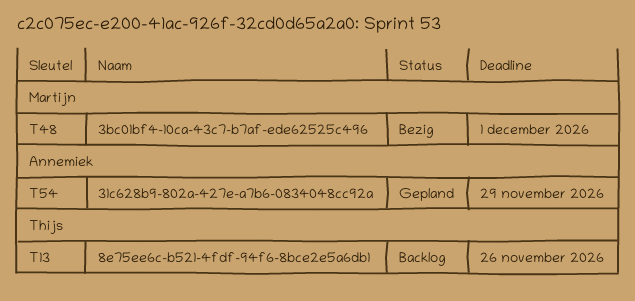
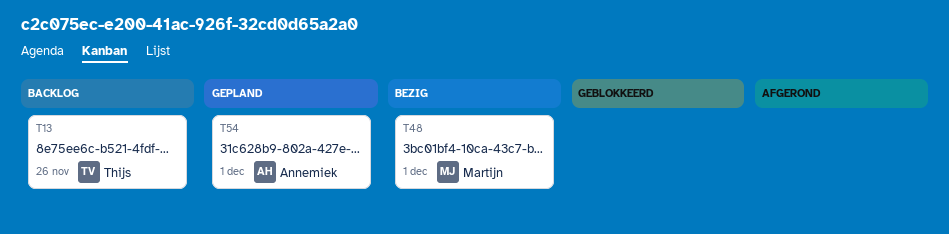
T54, due: Nov 29 -> Dec 1

